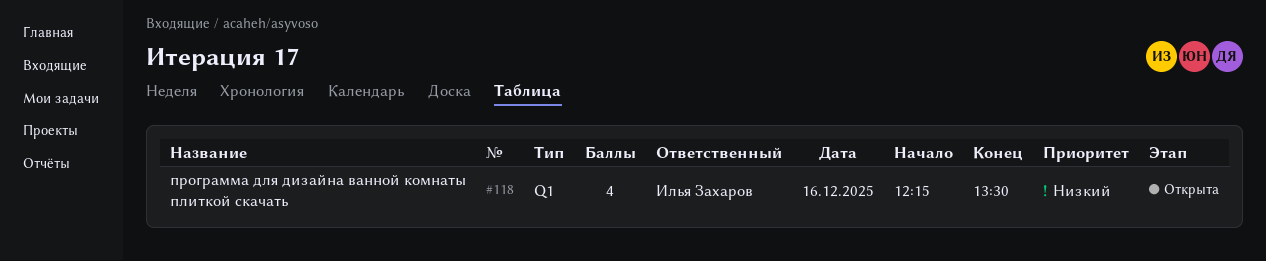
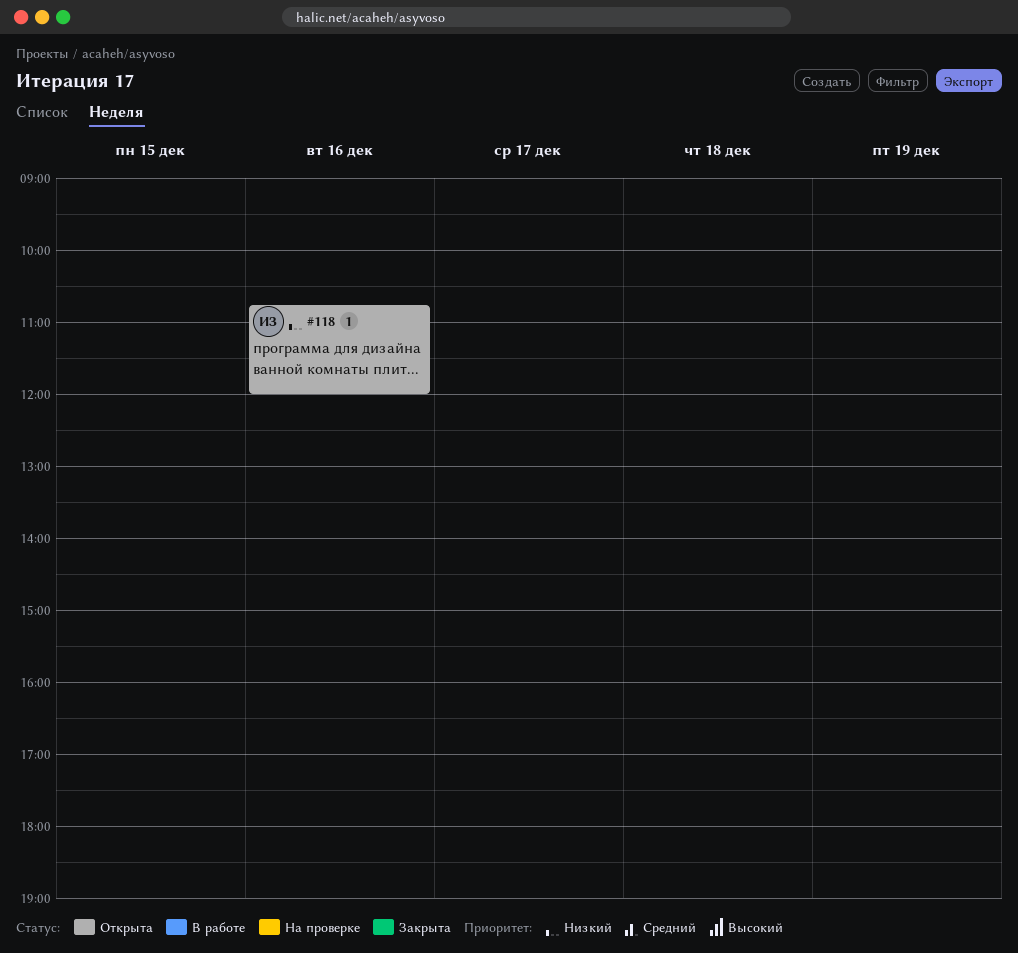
#118, estimate: 4 -> 1
#118, begins: 12:15 -> 10:45
#118, ends: 13:30 -> 12:00

